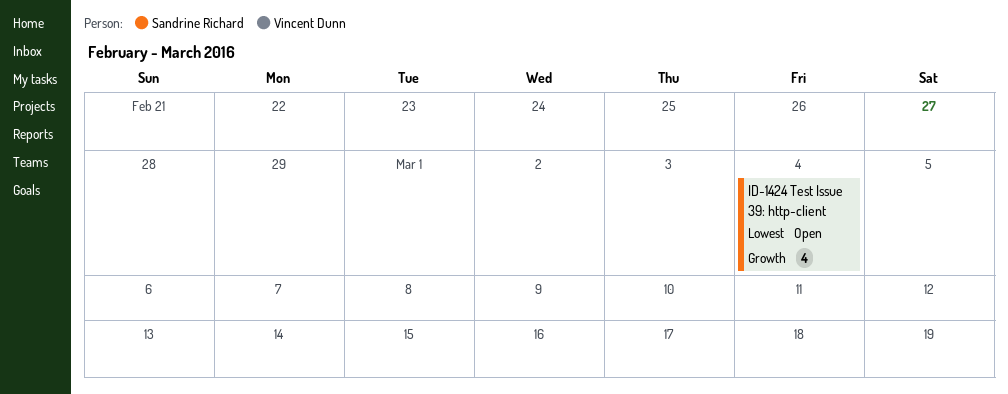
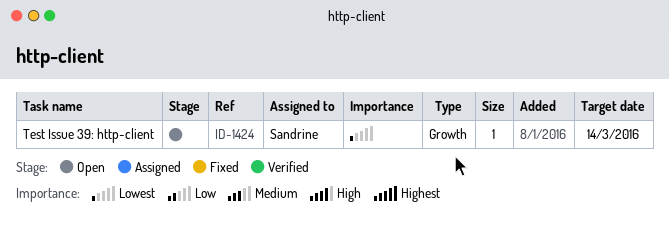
ID-1424, estimate: 4 -> 1
ID-1424, due: Mar 4 -> Mar 14

